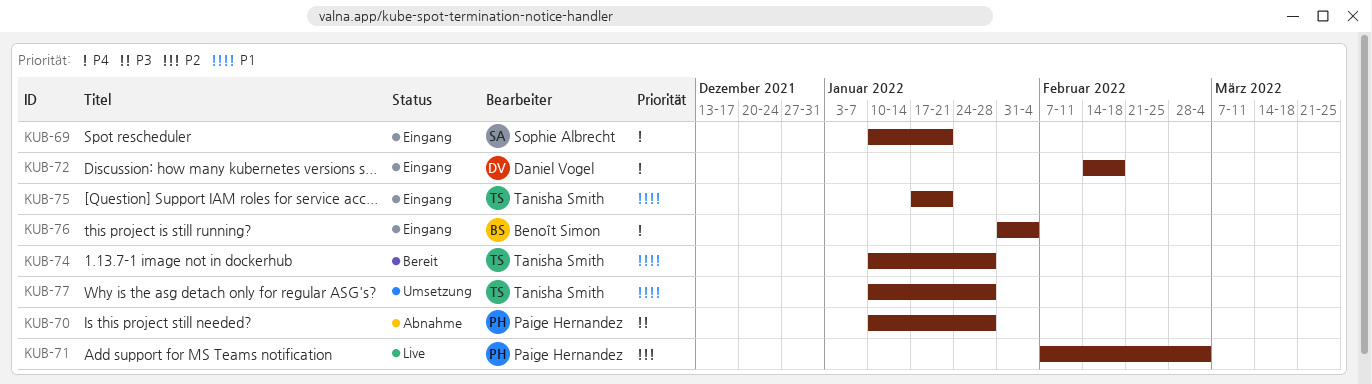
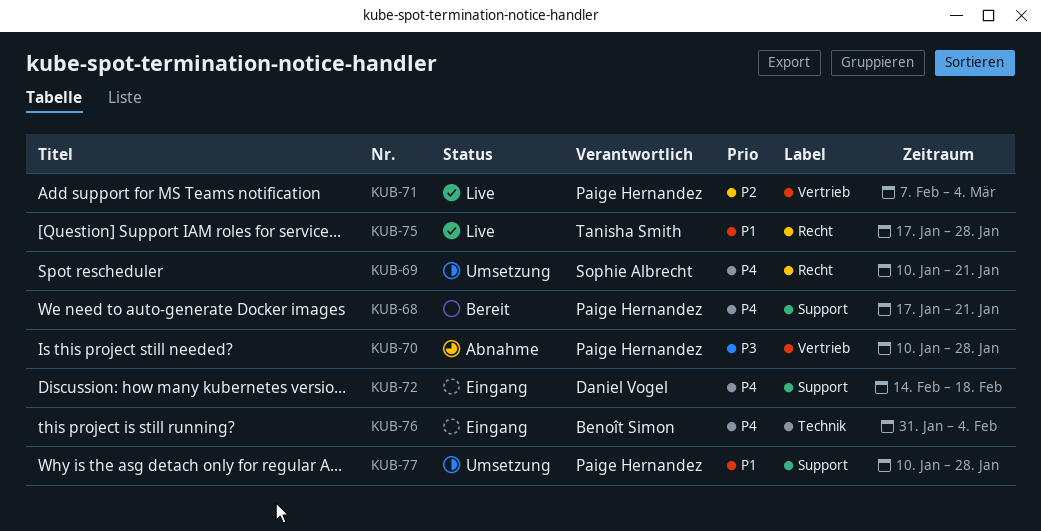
KUB-68: none -> present
KUB-69, status: Eingang -> Umsetzung
KUB-74: present -> none
KUB-75, status: Eingang -> Live
KUB-75, due: Jan 21 -> Jan 28
KUB-77, owner: Tanisha Smith -> Paige Hernandez

